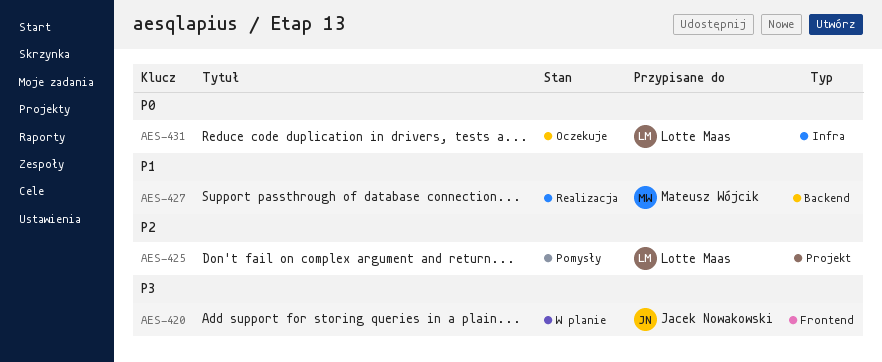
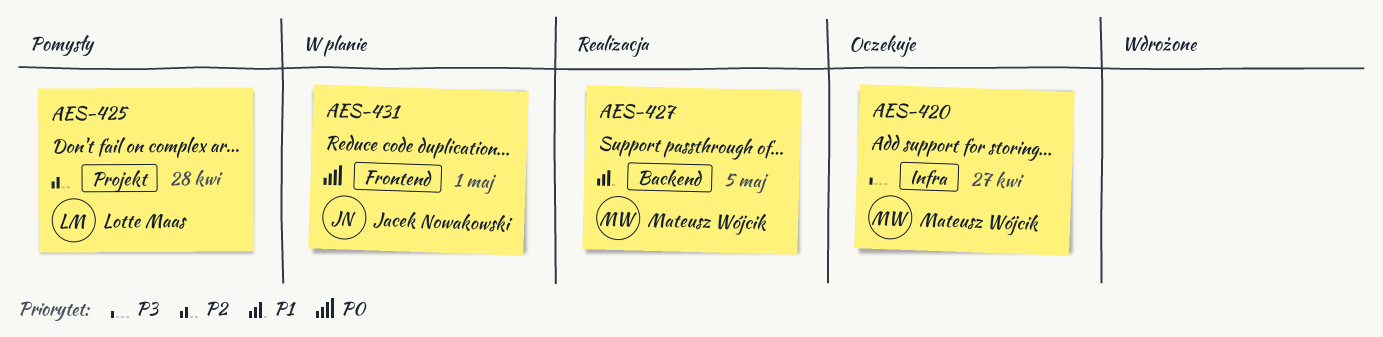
AES-420, status: W planie -> Oczekuje
AES-420, owner: Jacek Nowakowski -> Mateusz Wójcik
AES-420, label: Frontend -> Infra
AES-431, status: Oczekuje -> W planie
AES-431, owner: Lotte Maas -> Jacek Nowakowski
AES-431, label: Infra -> Frontend

